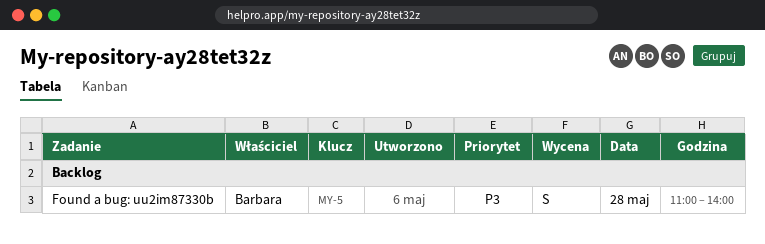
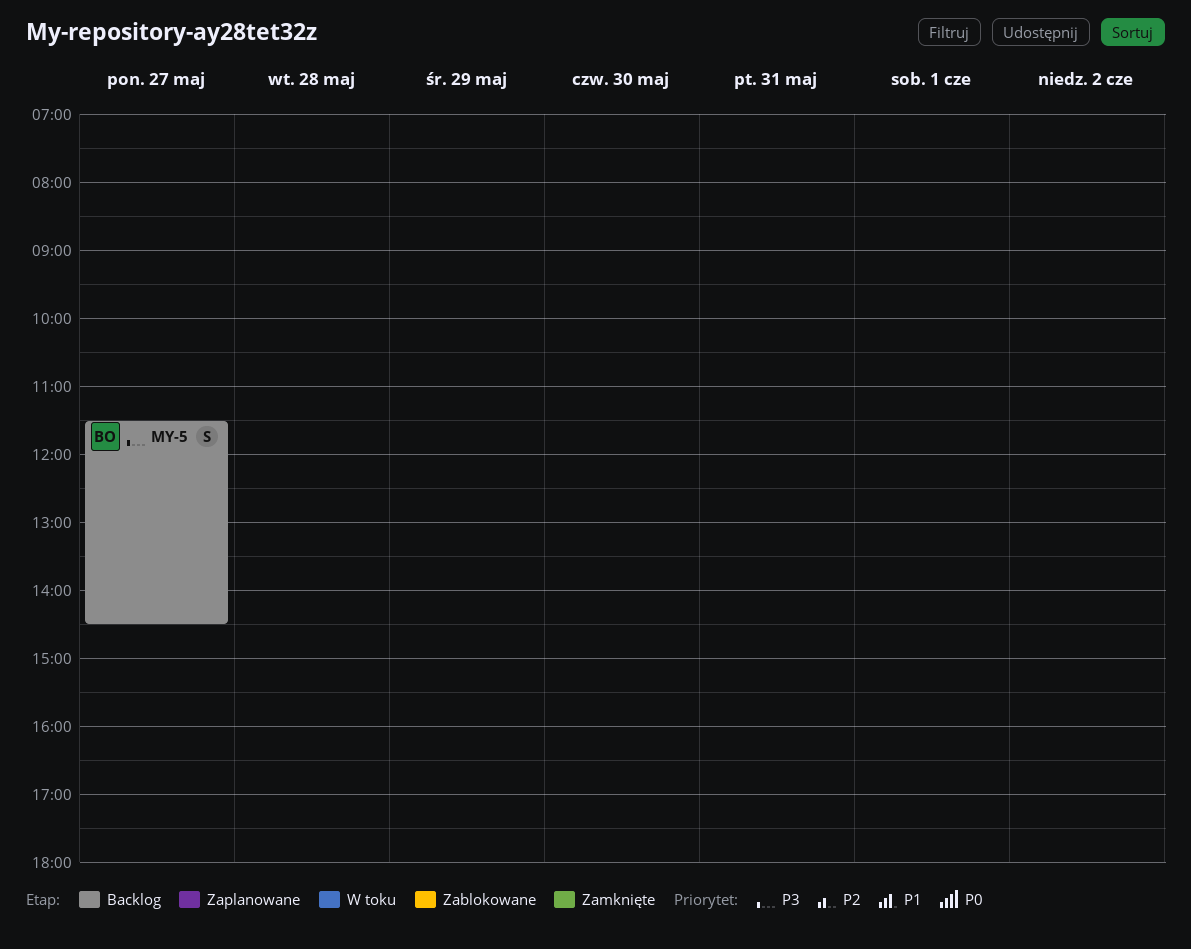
MY-5, day: May 28 -> May 27
MY-5, begins: 11:00 -> 11:30
MY-5, ends: 14:00 -> 14:30

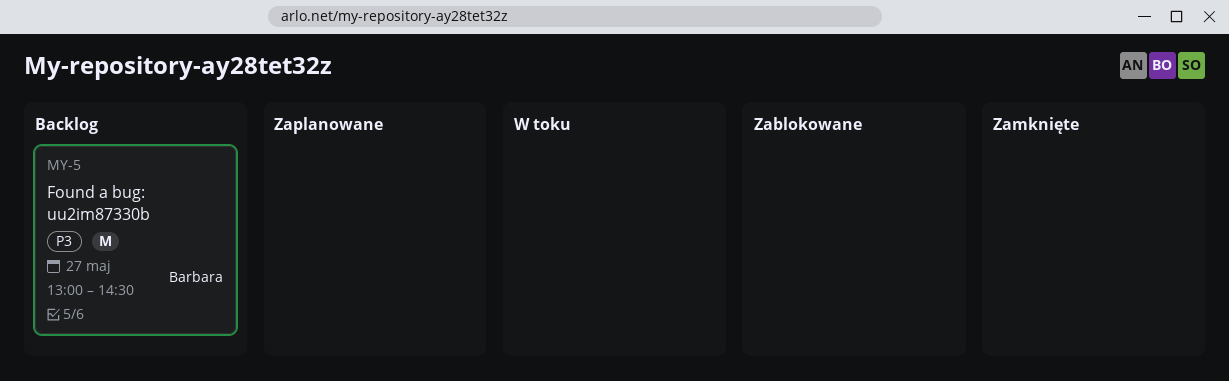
MY-5, estimate: S -> M
MY-5, begins: 11:30 -> 13:00

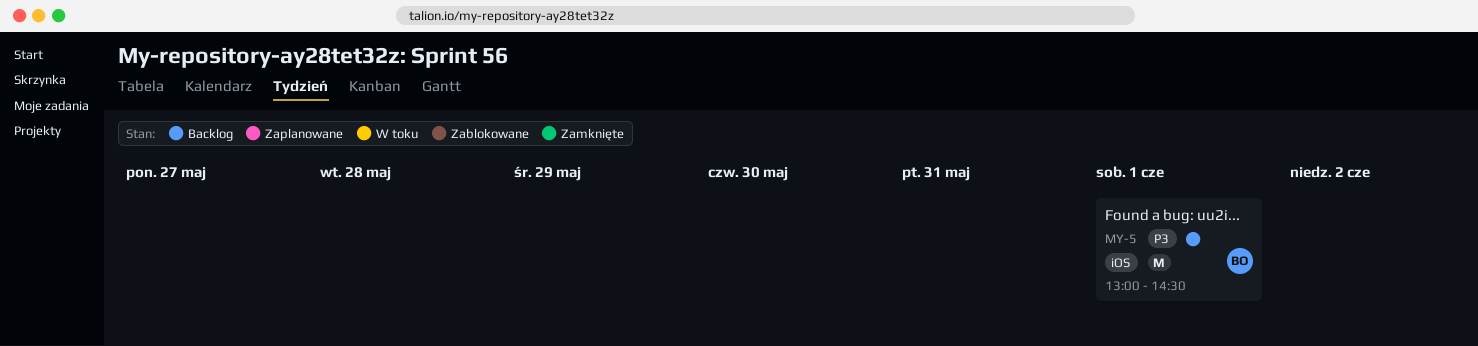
MY-5, day: May 27 -> Jun 1

